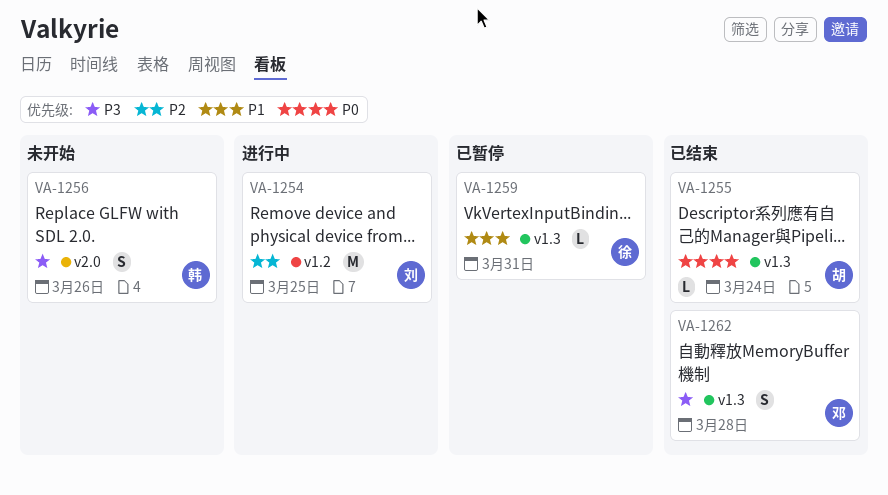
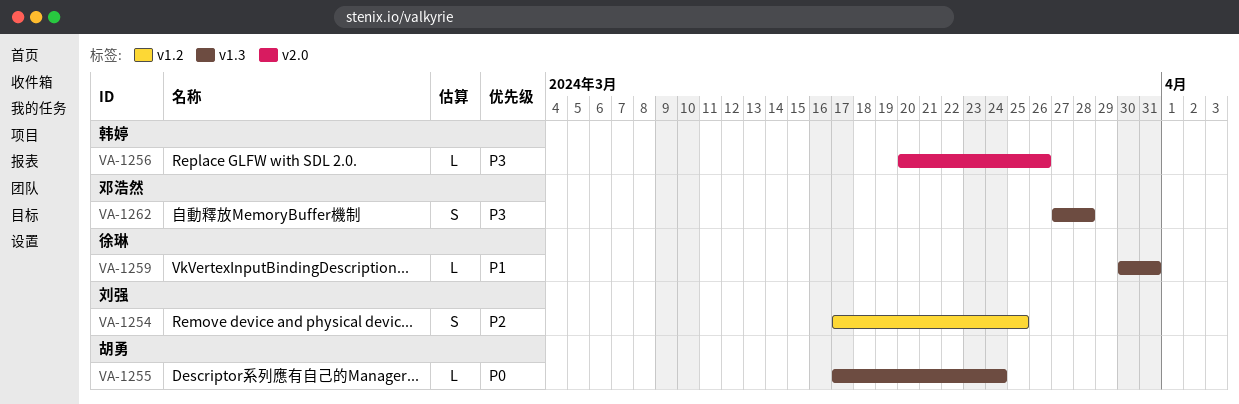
VA-1254, estimate: M -> S
VA-1256, estimate: S -> L

